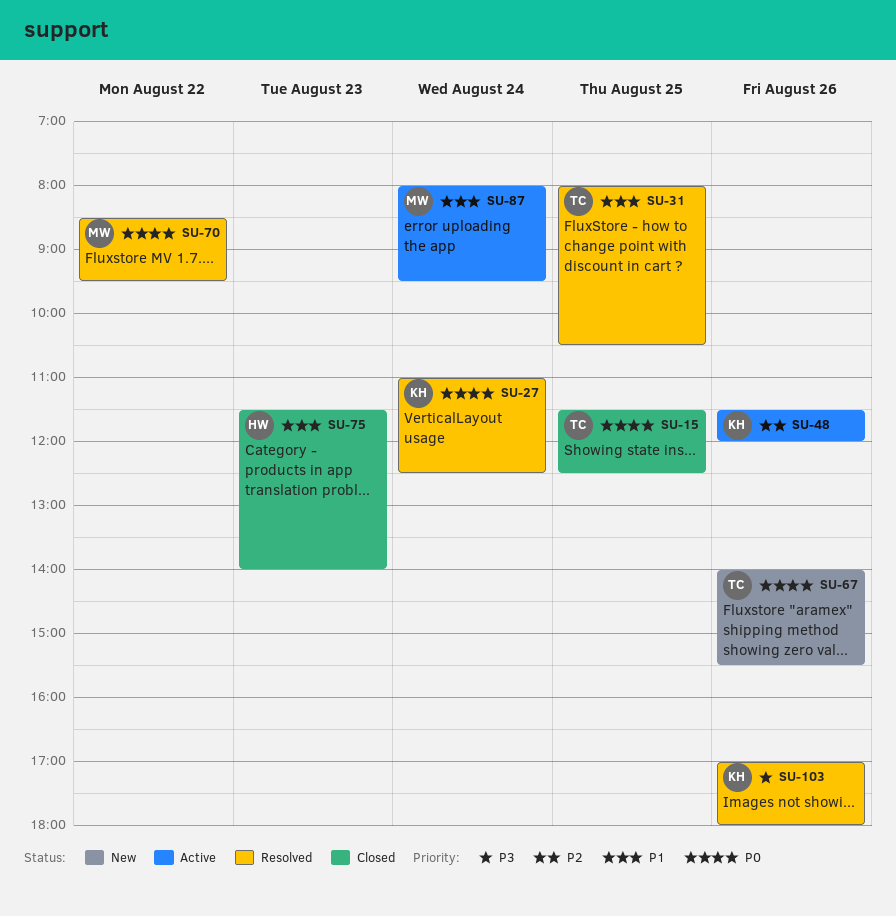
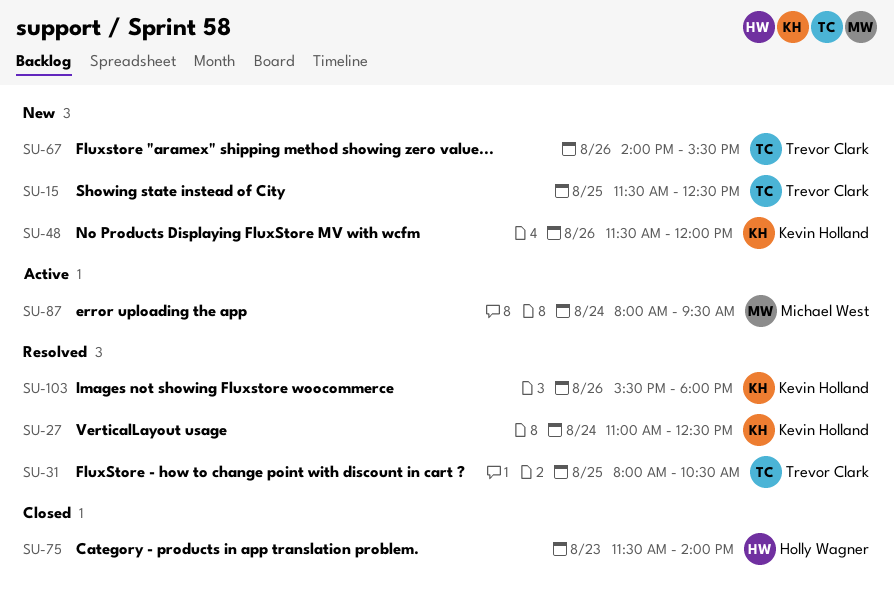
SU-15, status: Closed -> New
SU-48, status: Active -> New
SU-70: present -> none
SU-103, begins: 17:00 -> 15:30

